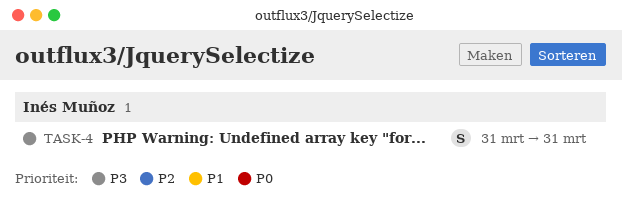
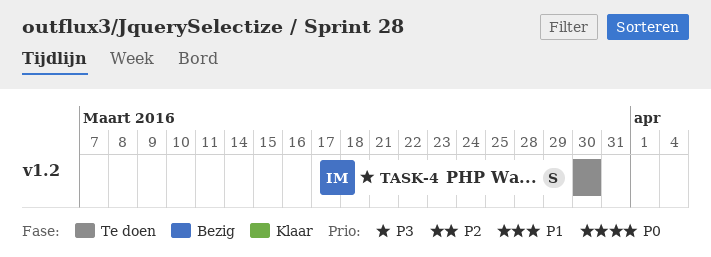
TASK-4, start: Mar 31 -> Mar 30
TASK-4, due: Mar 31 -> Mar 30

